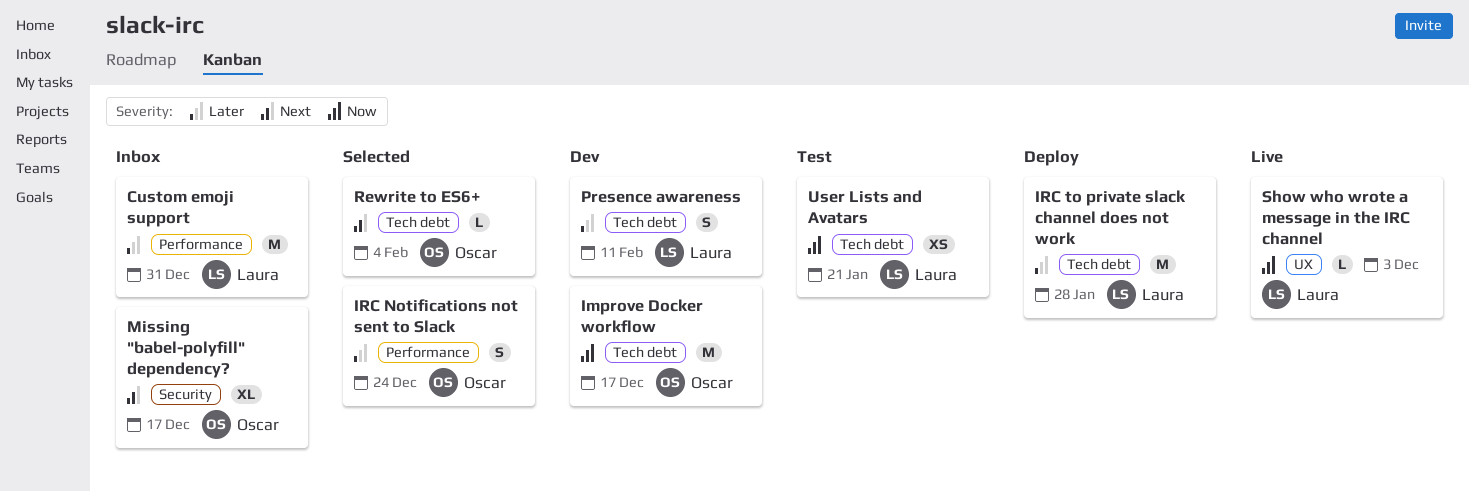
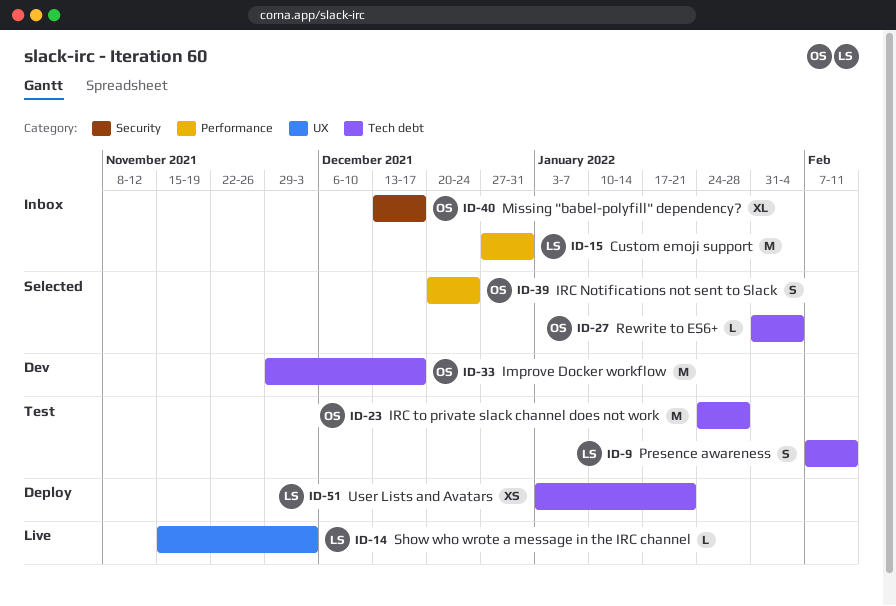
IRC to private slack channel does not work, status: Deploy -> Test
IRC to private slack channel does not work, owner: Laura -> Oscar
Presence awareness, status: Dev -> Test
User Lists and Avatars, status: Test -> Deploy

